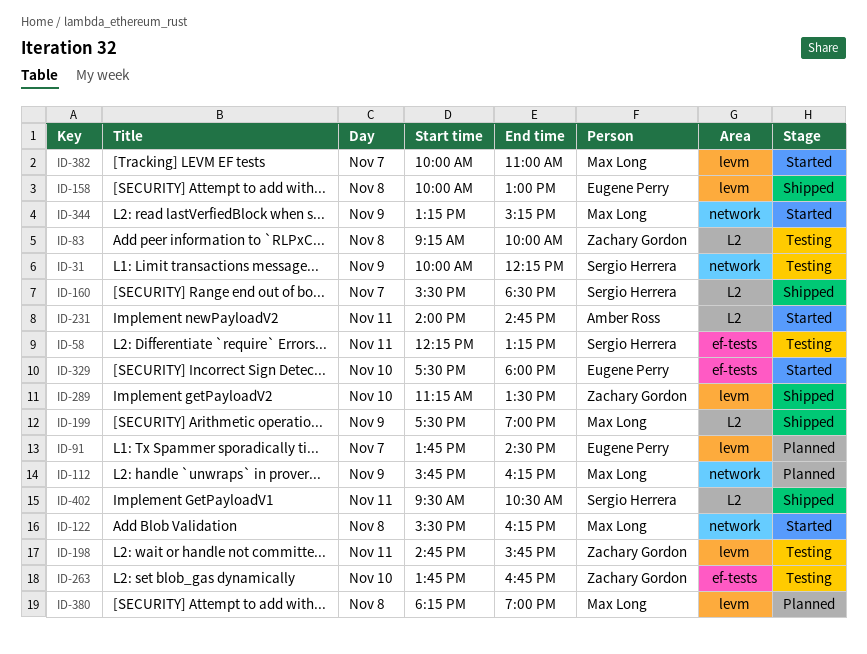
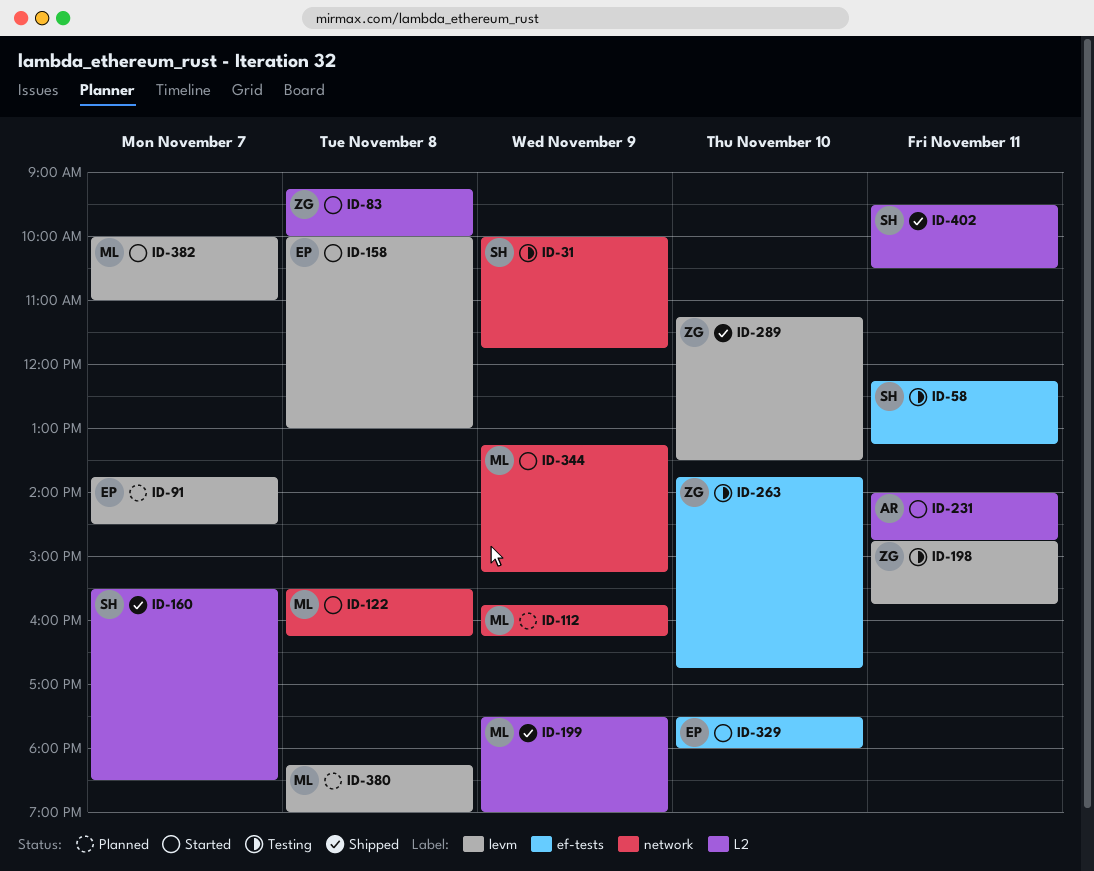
ID-31, ends: 12:15 -> 11:45
ID-83, status: Testing -> Started
ID-158, status: Shipped -> Started

